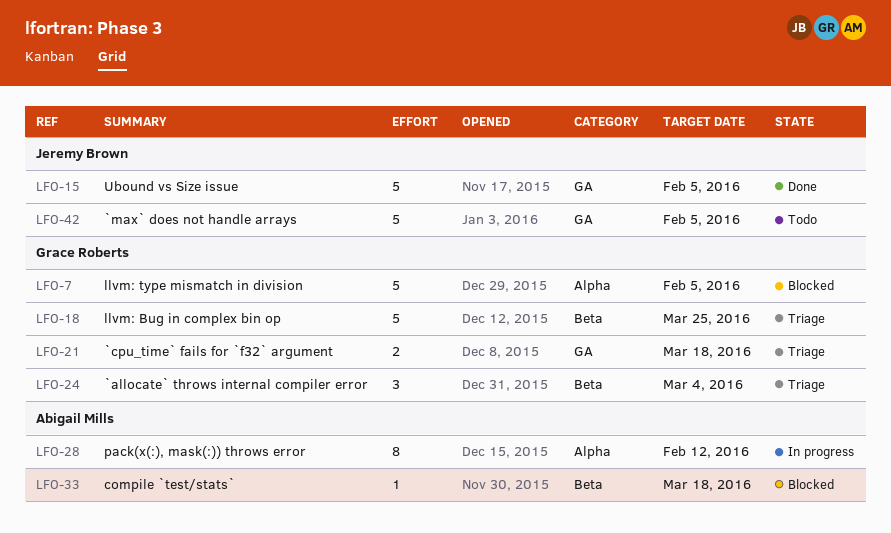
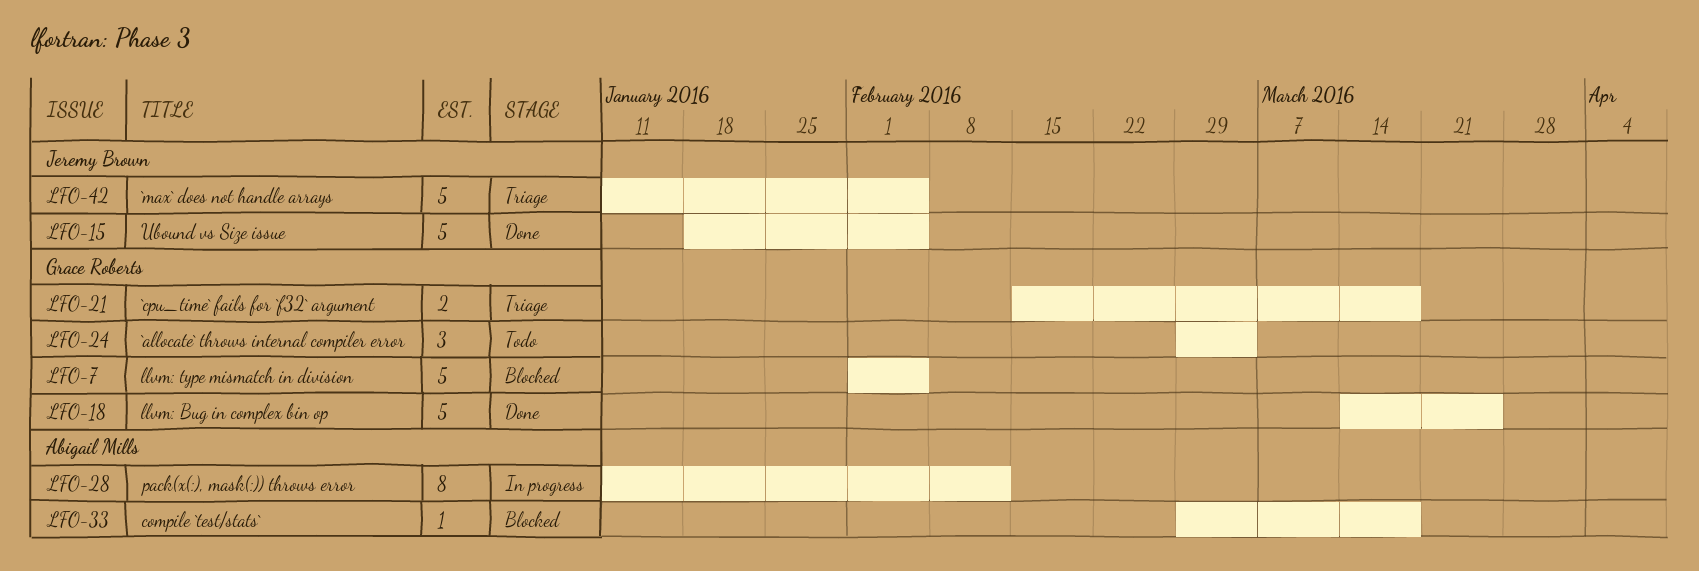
LFO-18, status: Triage -> Done
LFO-24, status: Triage -> Todo
LFO-42, status: Todo -> Triage

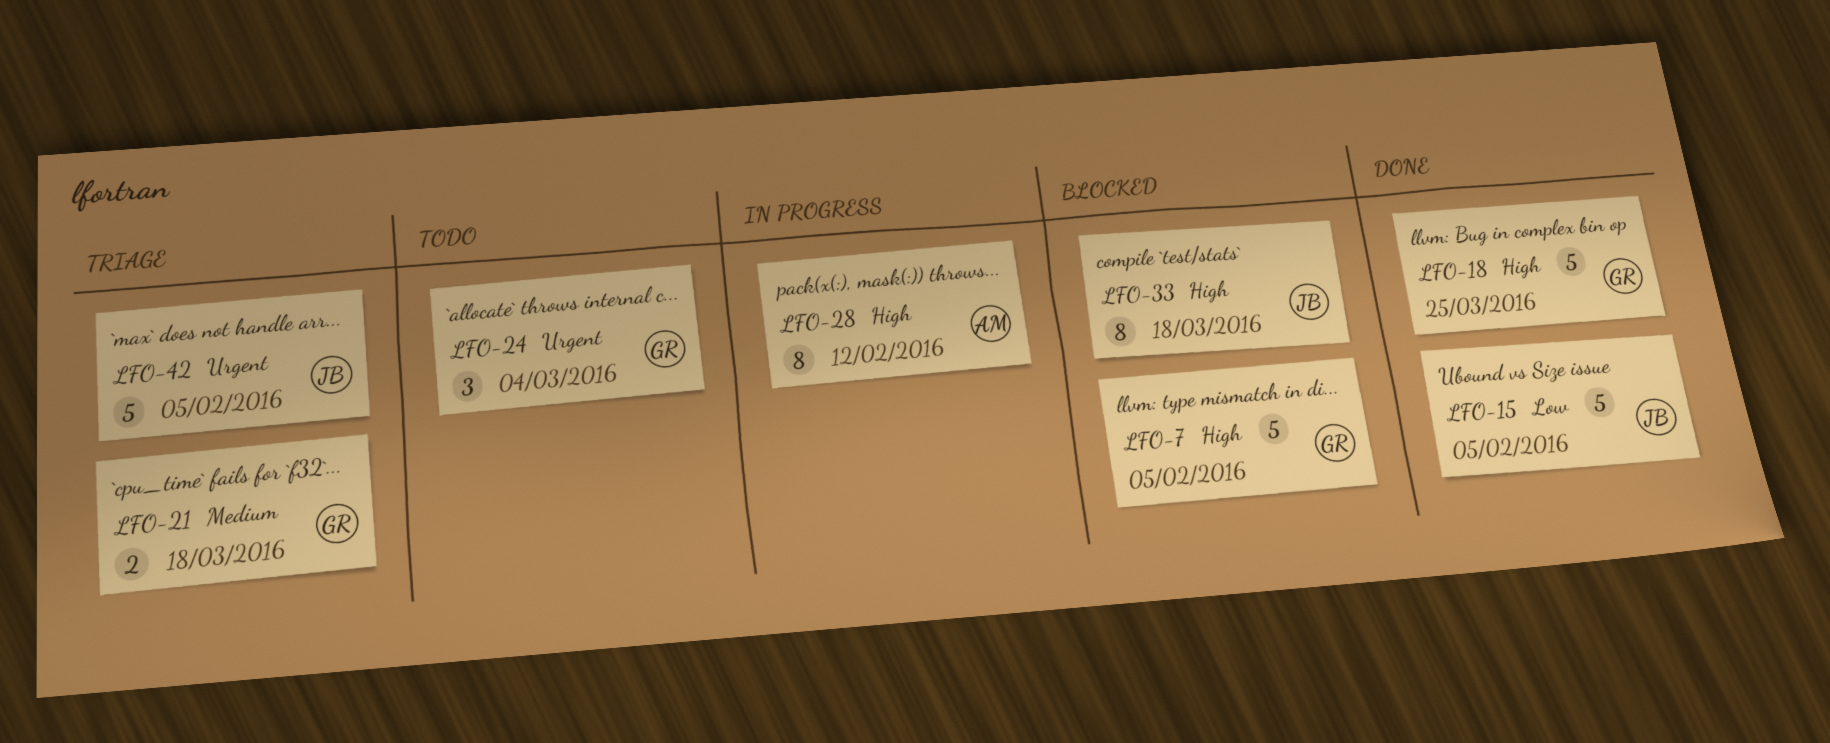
LFO-33, owner: Abigail Mills -> Jeremy Brown
LFO-33, estimate: 1 -> 8

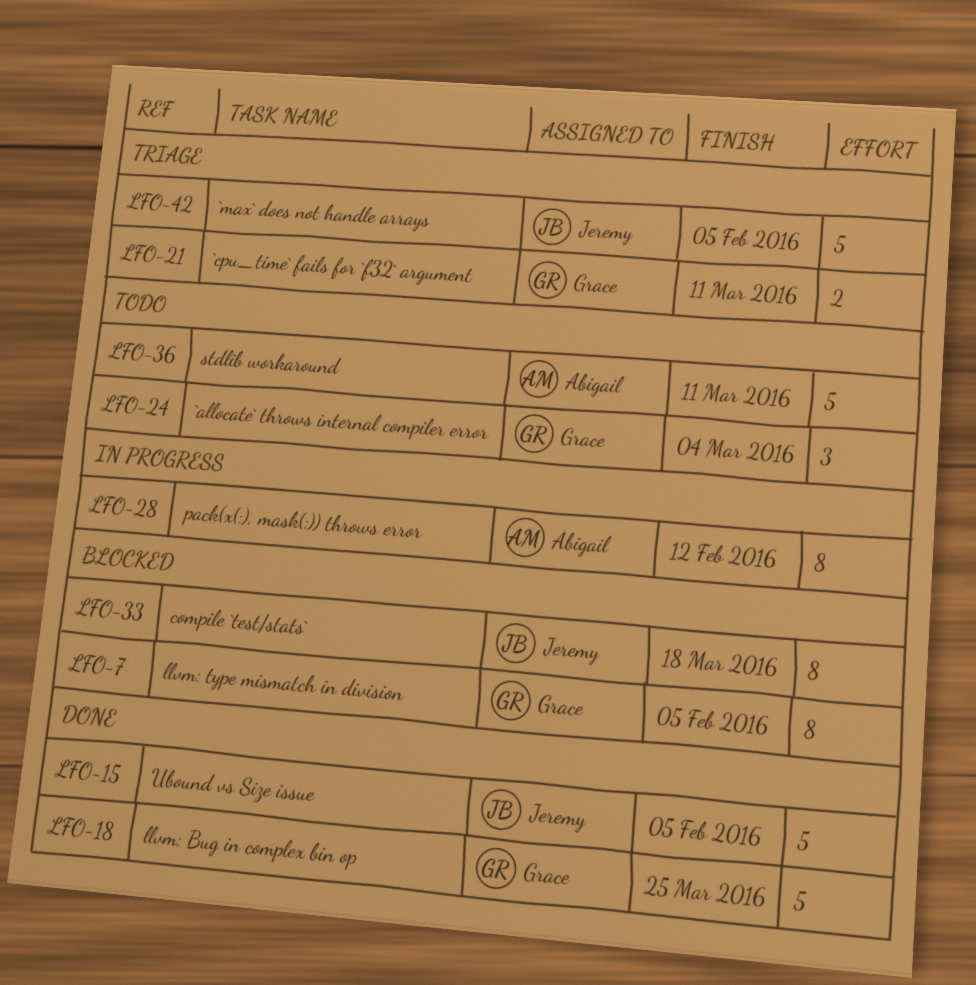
LFO-7, estimate: 5 -> 8
LFO-21, due: Mar 18 -> Mar 11
LFO-36: none -> present

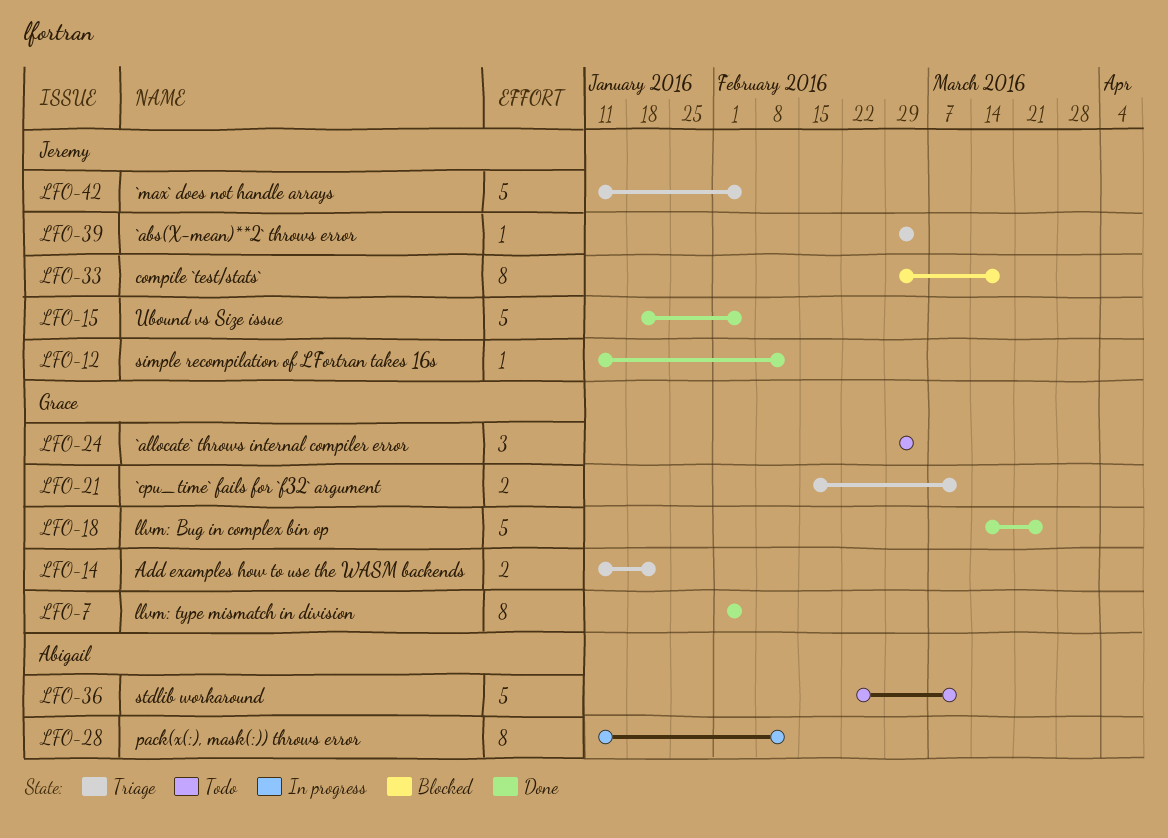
LFO-7, status: Blocked -> Done
LFO-12: none -> present
LFO-14: none -> present
LFO-39: none -> present

